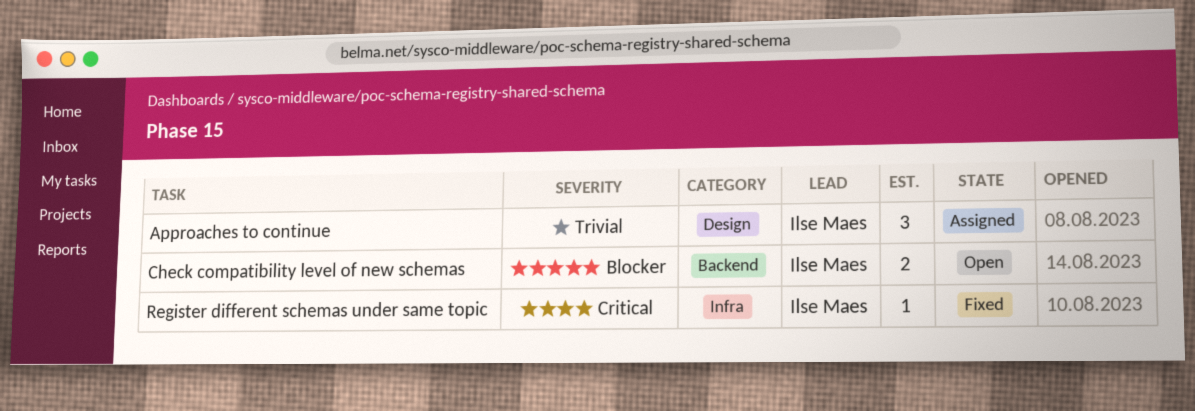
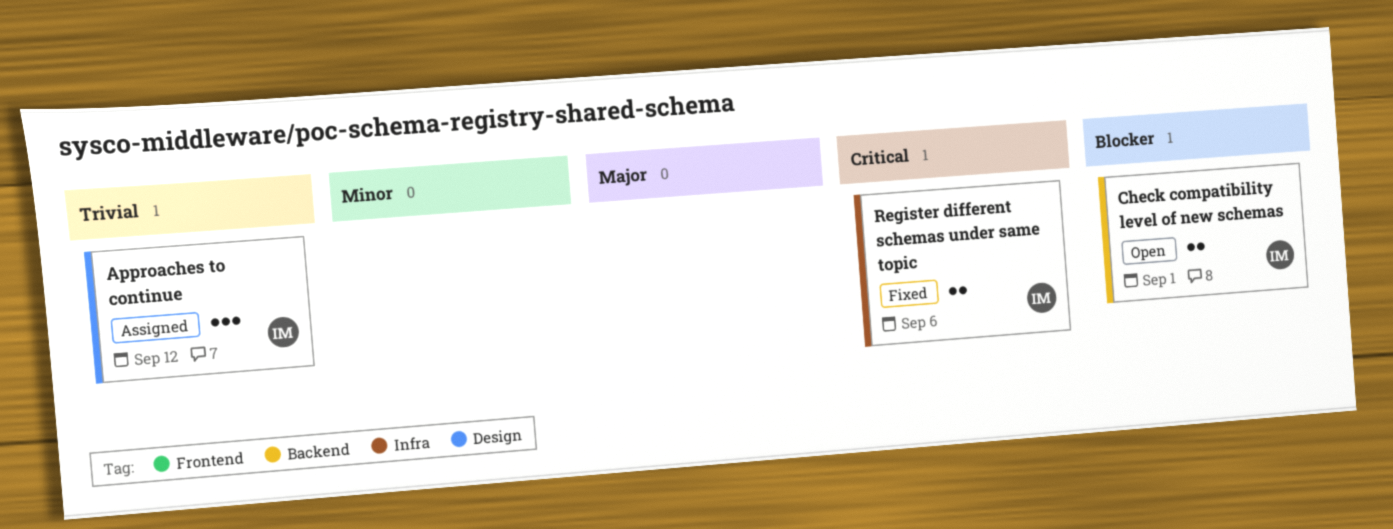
Register different schemas under same topic, estimate: 1 -> 2

